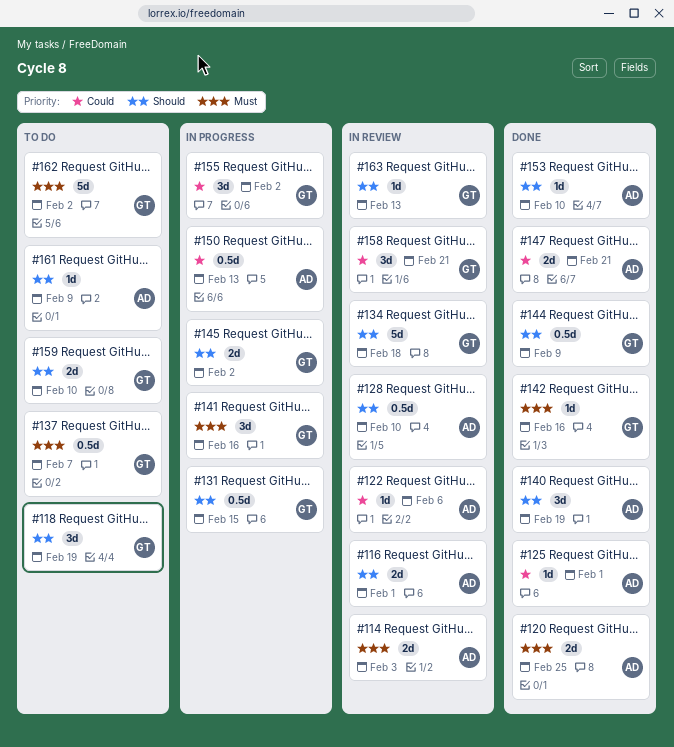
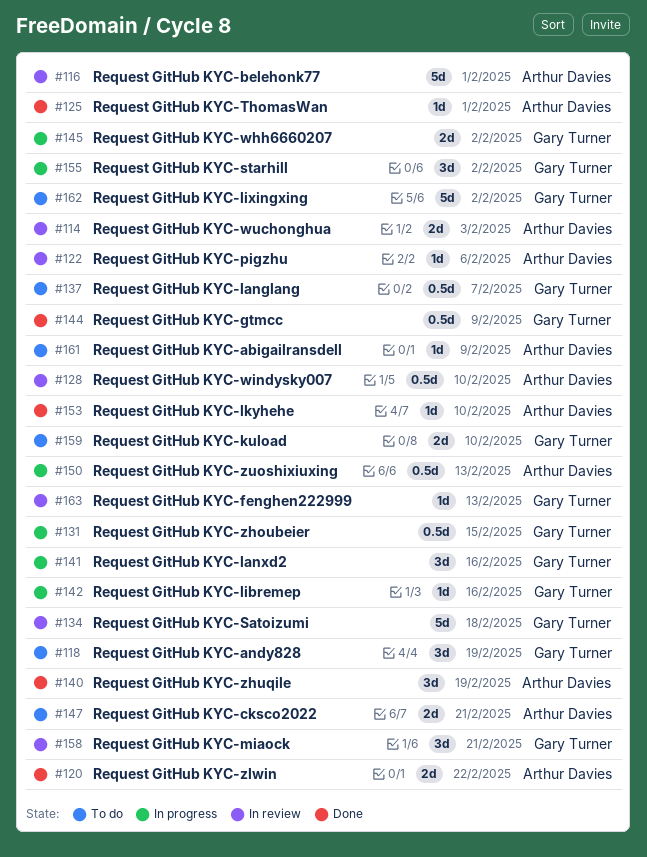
#116, estimate: 2d -> 5d
#120, due: Feb 25 -> Feb 22
#142, status: Done -> In progress
#147, status: Done -> To do

